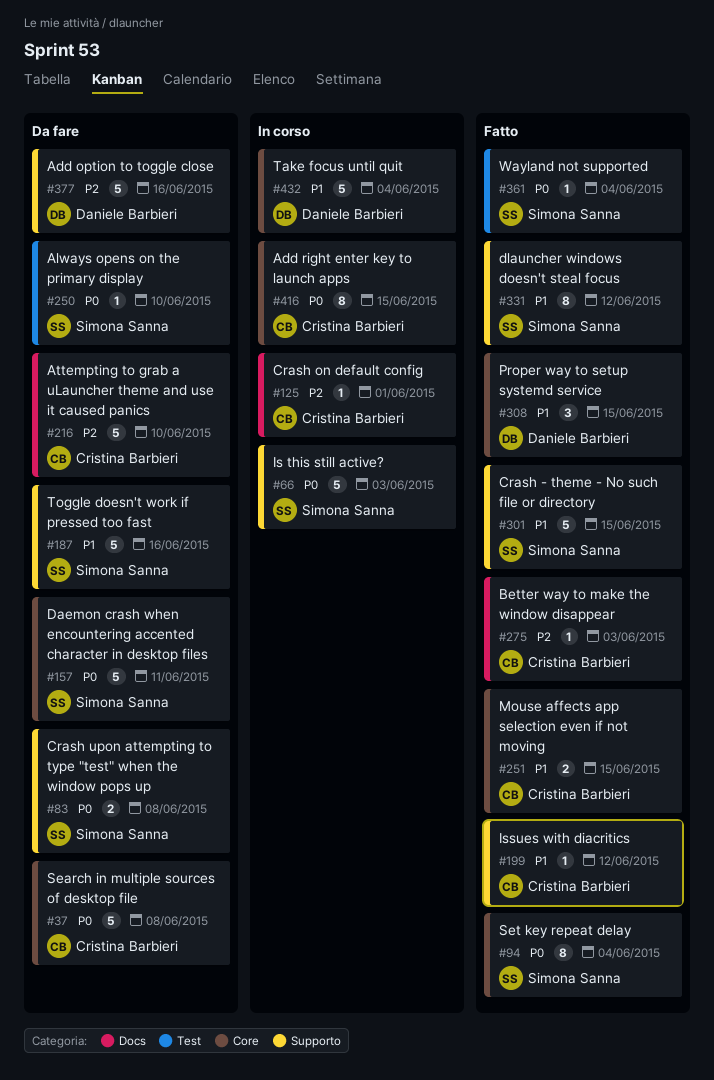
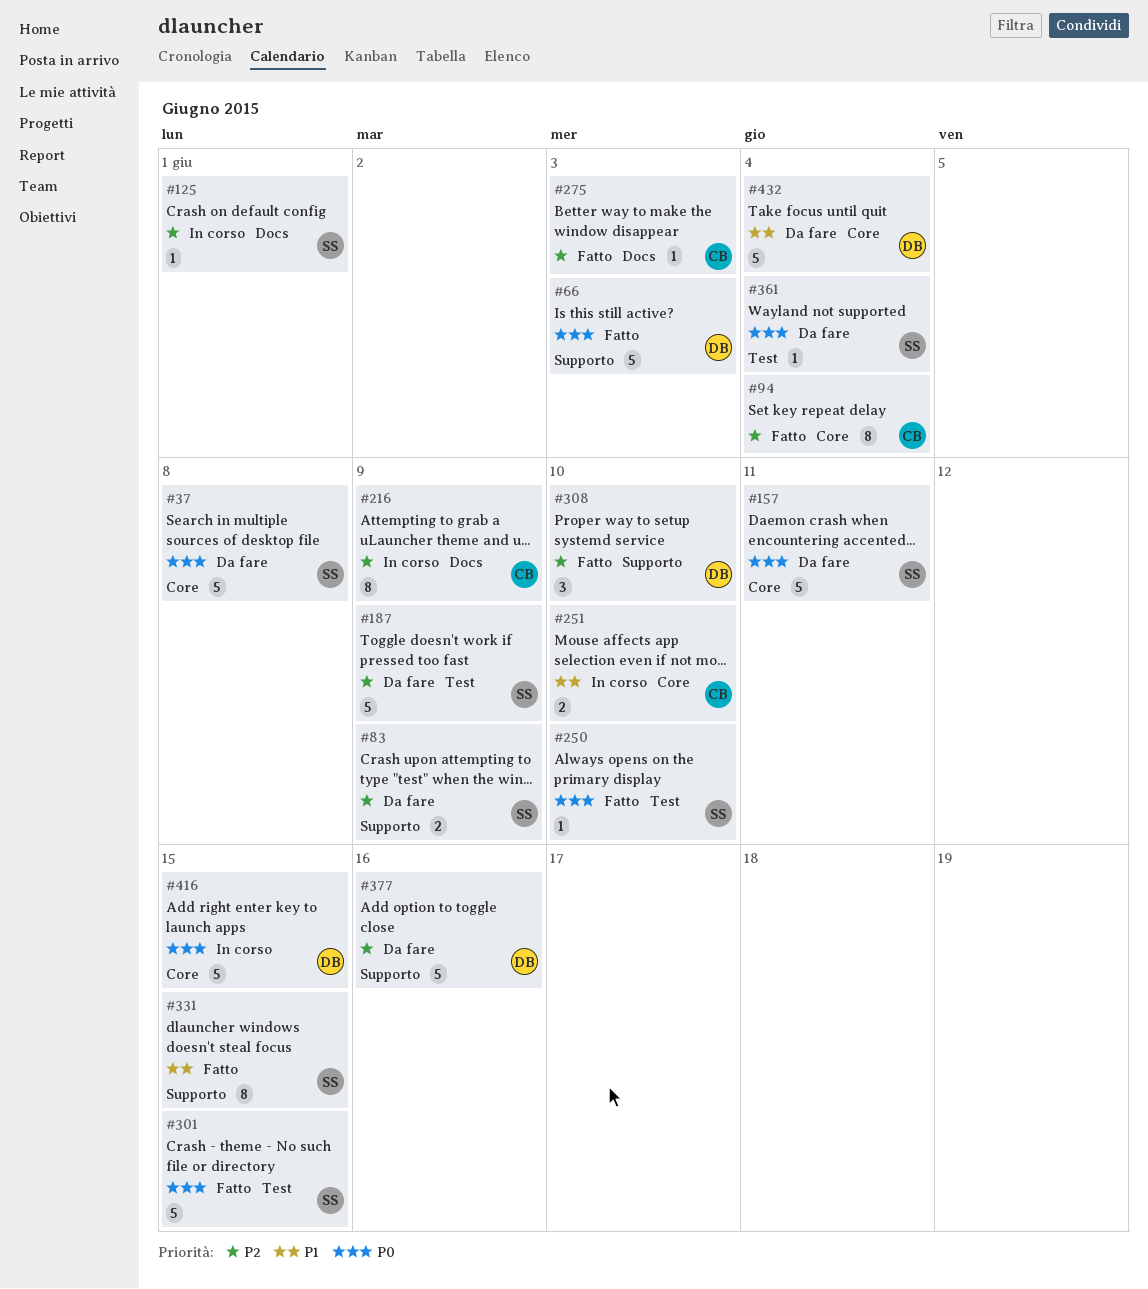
#37, owner: Cristina Barbieri -> Simona Sanna
#66, status: In corso -> Fatto
#66, owner: Simona Sanna -> Daniele Barbieri
#83, priority: P0 -> P2
#83, due: Jun 8 -> Jun 9
#94, owner: Simona Sanna -> Cristina Barbieri
#94, priority: P0 -> P2
#125, owner: Cristina Barbieri -> Simona Sanna
#187, priority: P1 -> P2
#187, label: Supporto -> Test
#187, due: Jun 16 -> Jun 9
#199: present -> none
#216, status: Da fare -> In corso
#216, estimate: 5 -> 8
#216, due: Jun 10 -> Jun 9
#250, status: Da fare -> Fatto
#251, status: Fatto -> In corso
#251, due: Jun 15 -> Jun 10
#301, priority: P1 -> P0
#301, label: Supporto -> Test
#308, priority: P1 -> P2
#308, label: Core -> Supporto
#308, due: Jun 15 -> Jun 10
#331, due: Jun 12 -> Jun 15
#361, status: Fatto -> Da fare
#416, owner: Cristina Barbieri -> Daniele Barbieri
#416, estimate: 8 -> 5
#432, status: In corso -> Da fare

